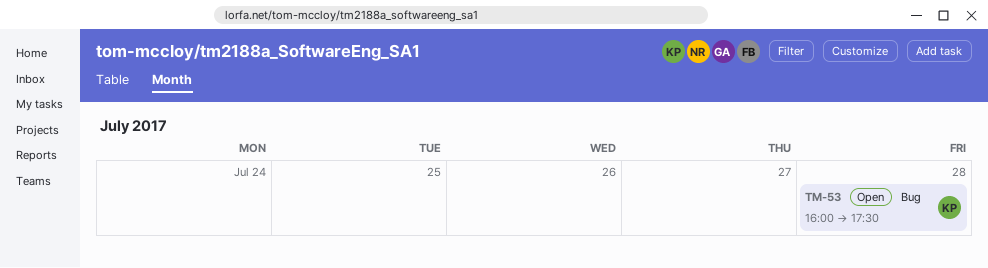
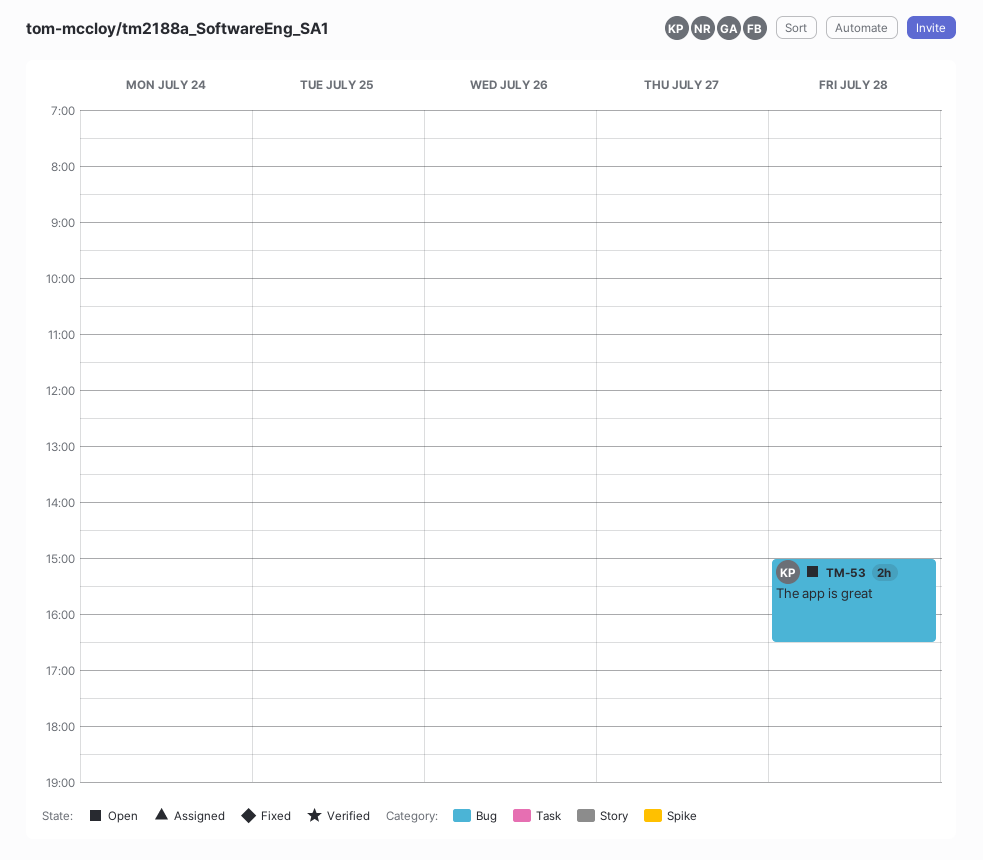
TM-53, begins: 16:00 -> 15:00
TM-53, ends: 17:30 -> 16:30

